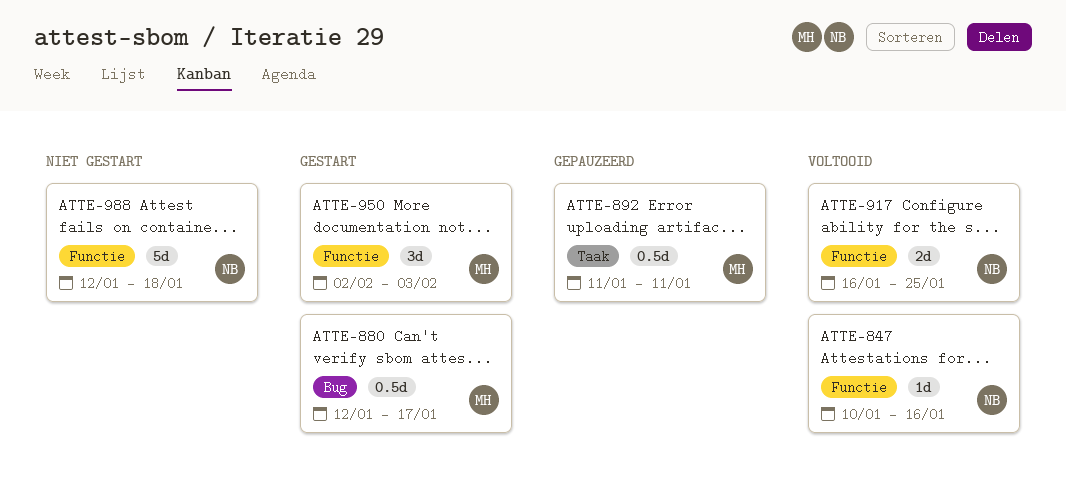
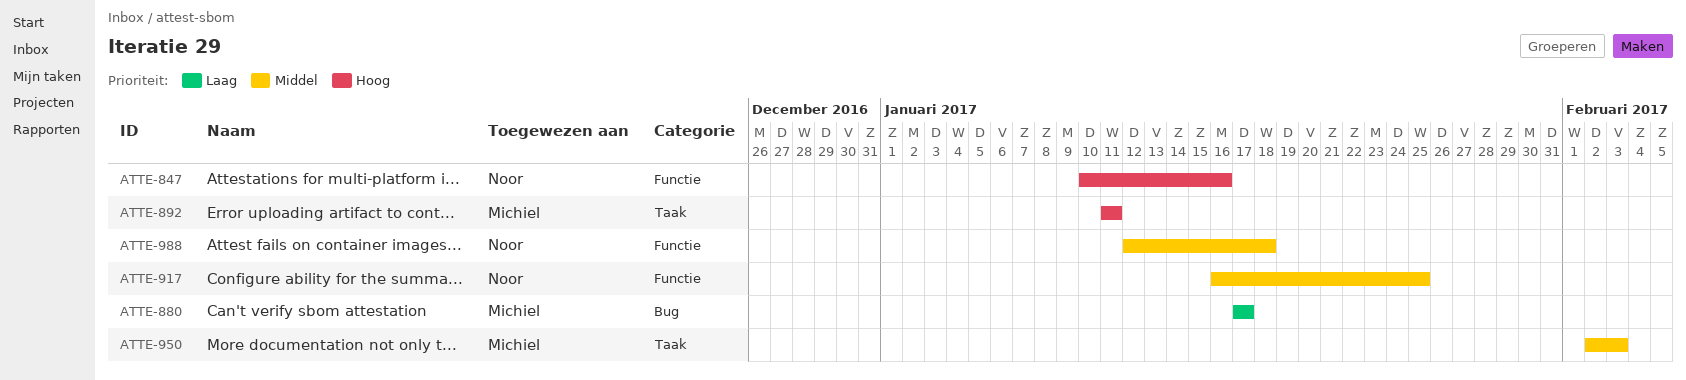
ATTE-880, start: Jan 12 -> Jan 17
ATTE-950, label: Functie -> Taak

